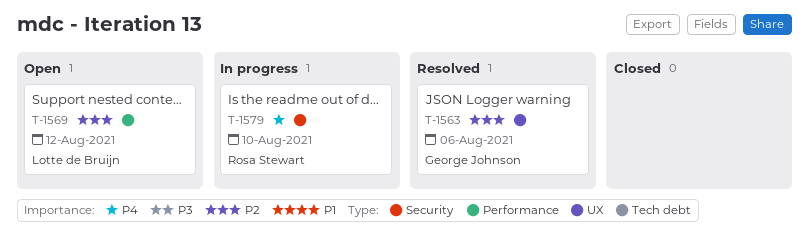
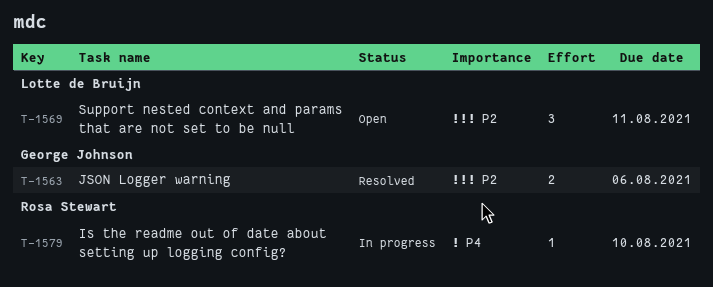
T-1569, due: Aug 12 -> Aug 11

